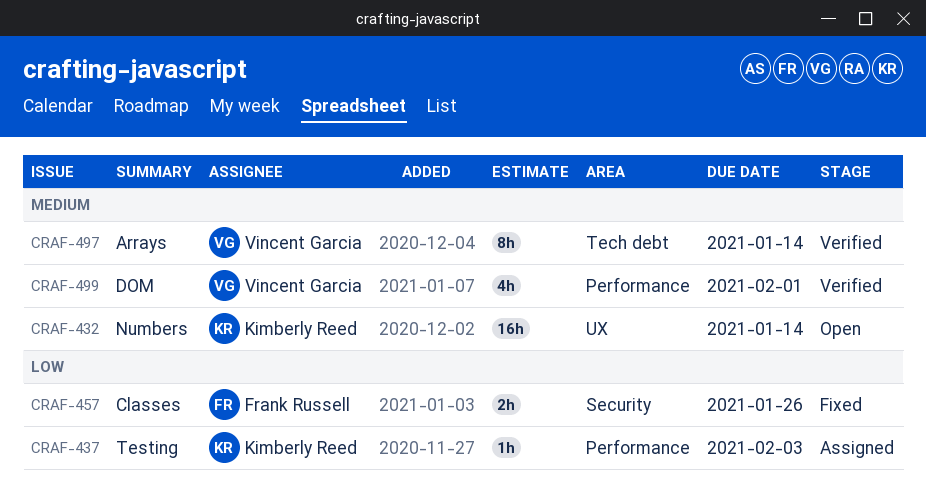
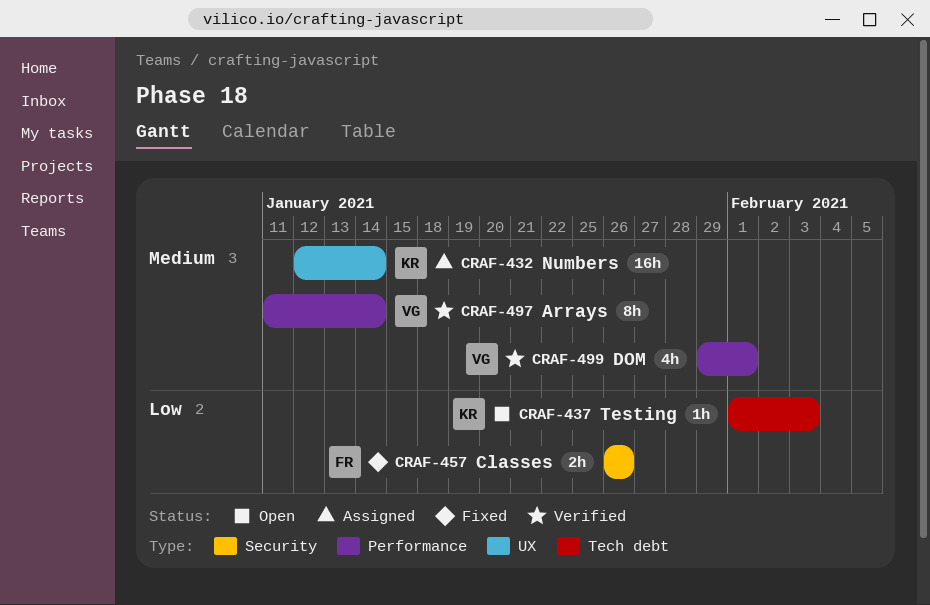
CRAF-432, status: Open -> Assigned
CRAF-437, status: Assigned -> Open
CRAF-437, label: Performance -> Tech debt
CRAF-497, label: Tech debt -> Performance

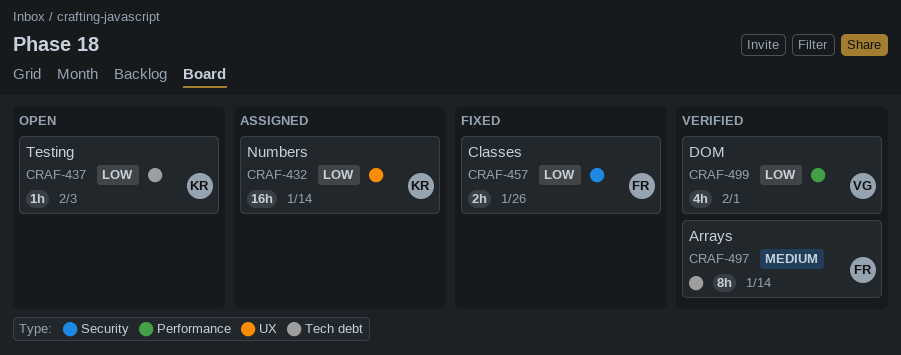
CRAF-432, priority: Medium -> Low
CRAF-497, owner: VG -> FR
CRAF-497, label: Performance -> Tech debt
CRAF-499, priority: Medium -> Low

